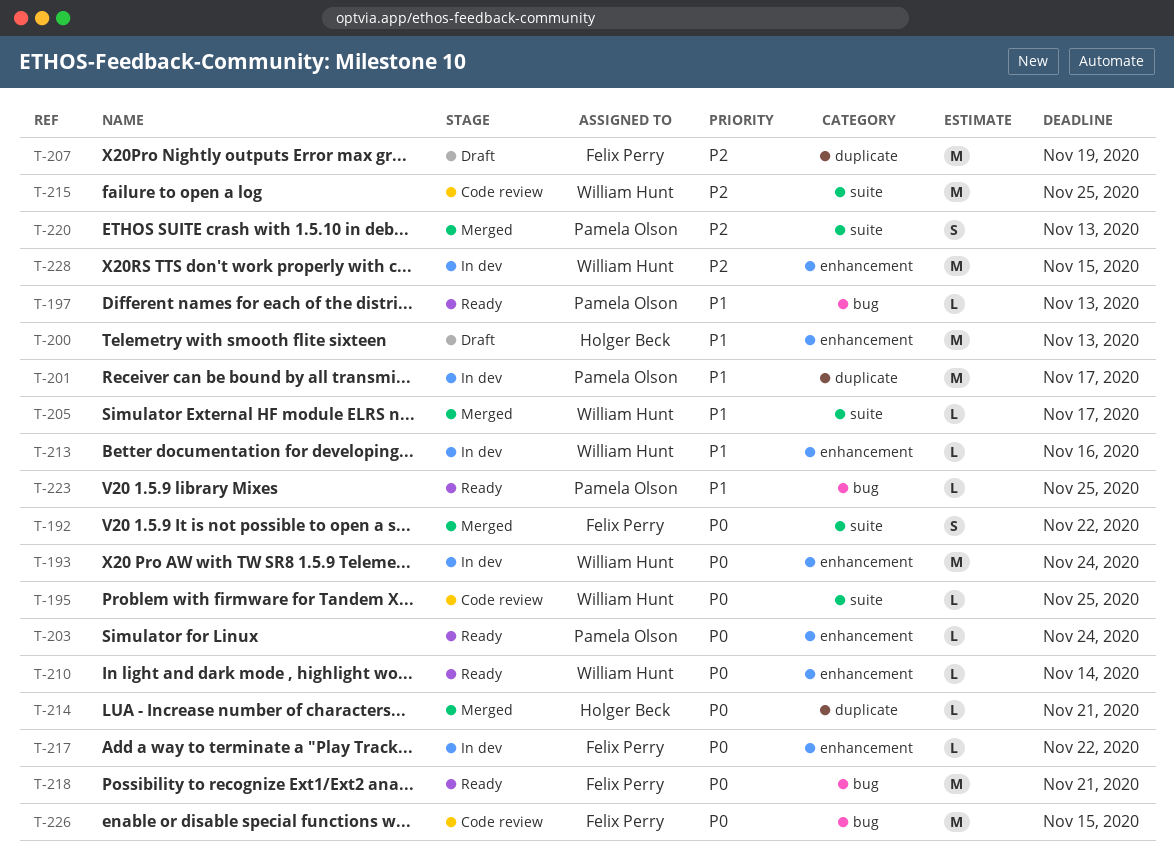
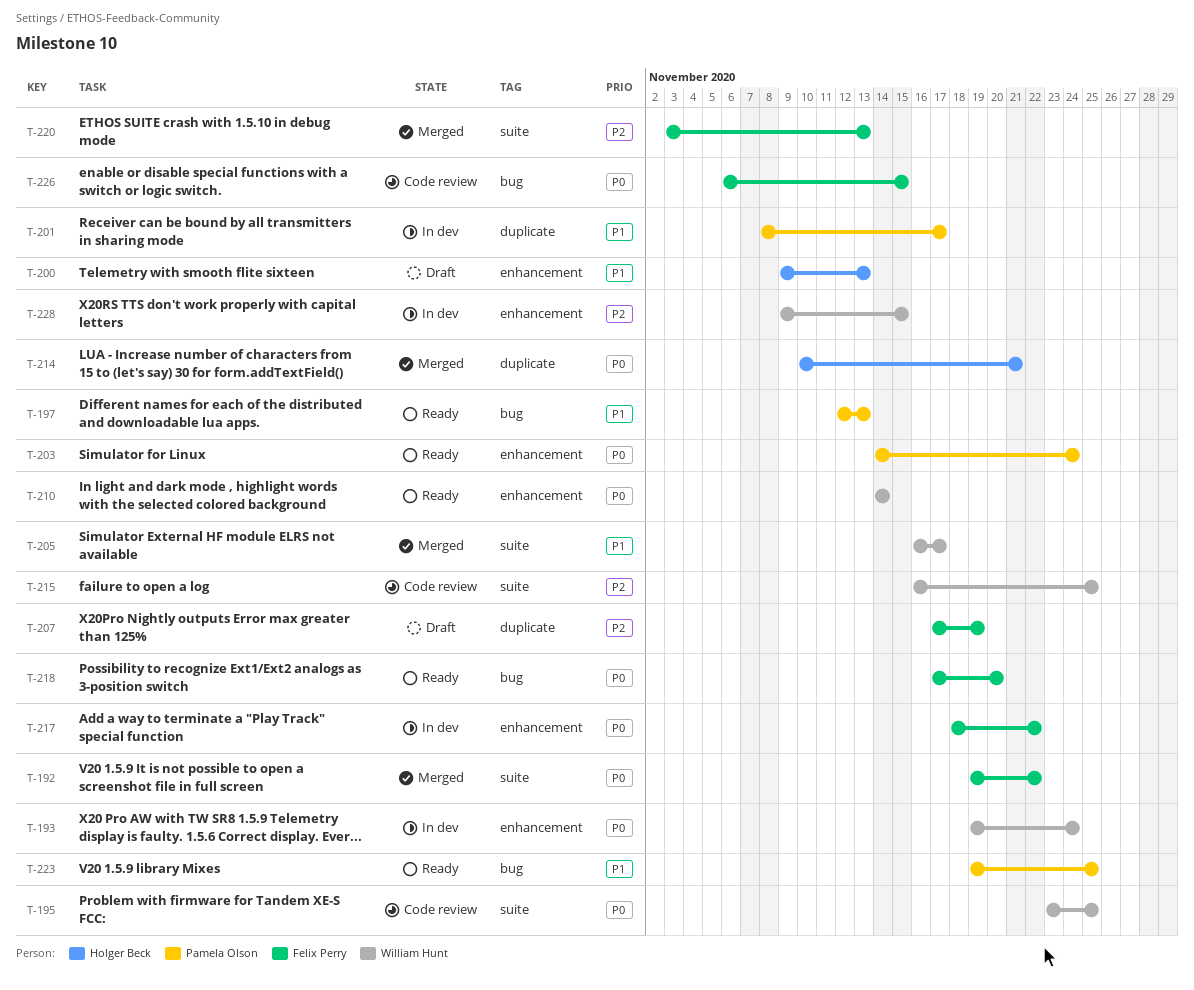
T-213: present -> none
T-218, due: Nov 21 -> Nov 20
T-220, owner: Pamela Olson -> Felix Perry

